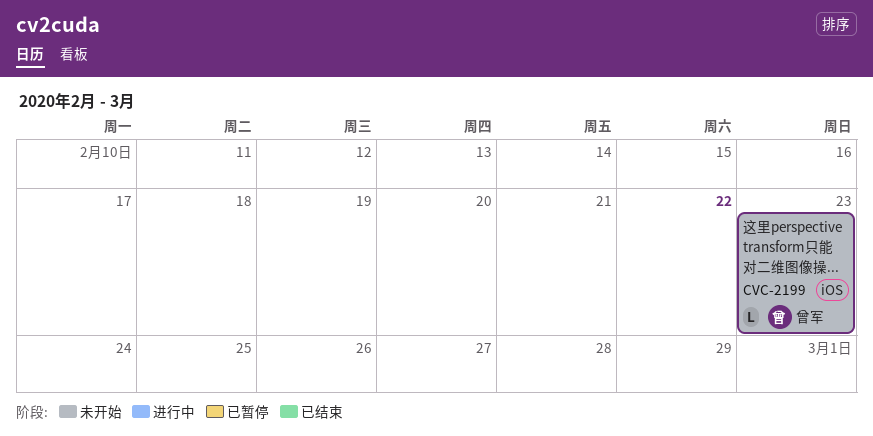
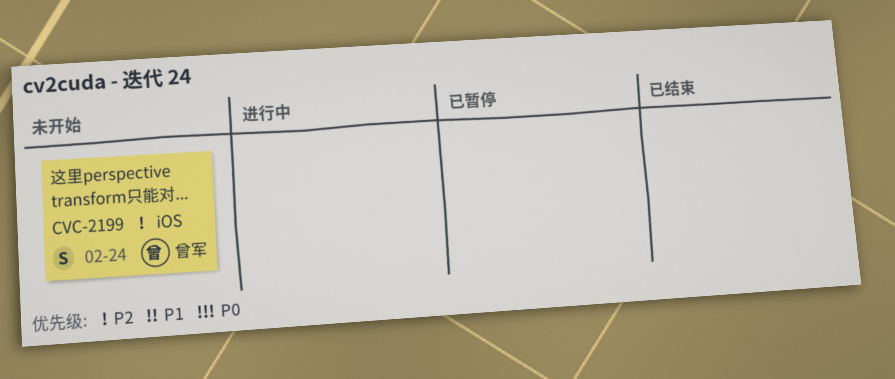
CVC-2199, estimate: L -> S
CVC-2199, due: Feb 23 -> Feb 24

